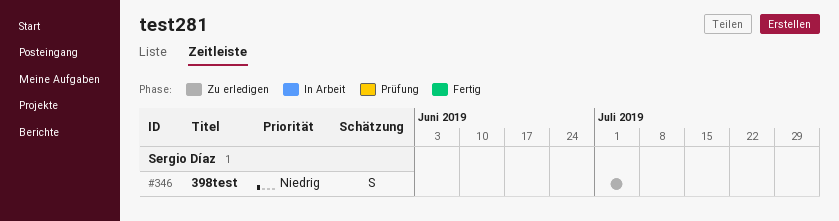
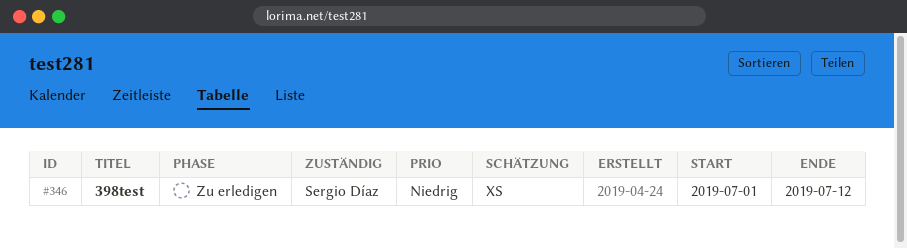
#346, estimate: S -> XS
#346, due: Jul 5 -> Jul 12

